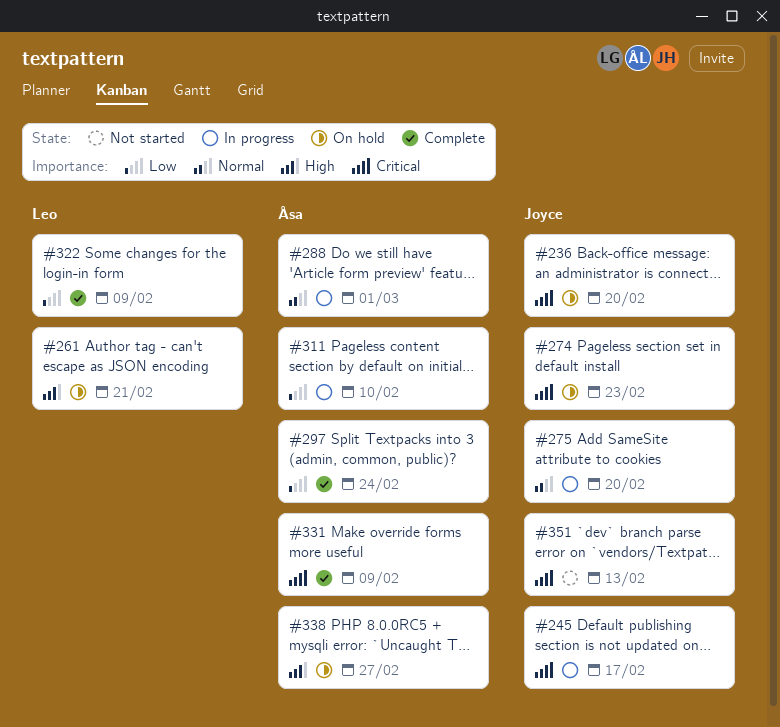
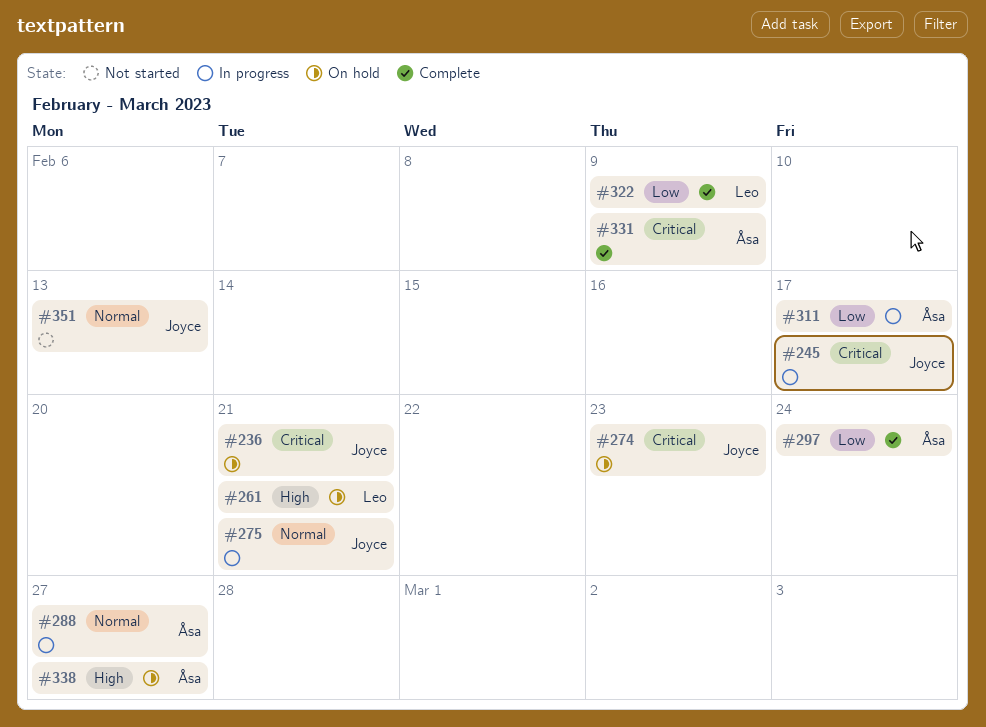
#236, due: Feb 20 -> Feb 21
#275, due: Feb 20 -> Feb 21
#288, due: Mar 1 -> Feb 27
#311, due: Feb 10 -> Feb 17
#351, priority: Critical -> Normal

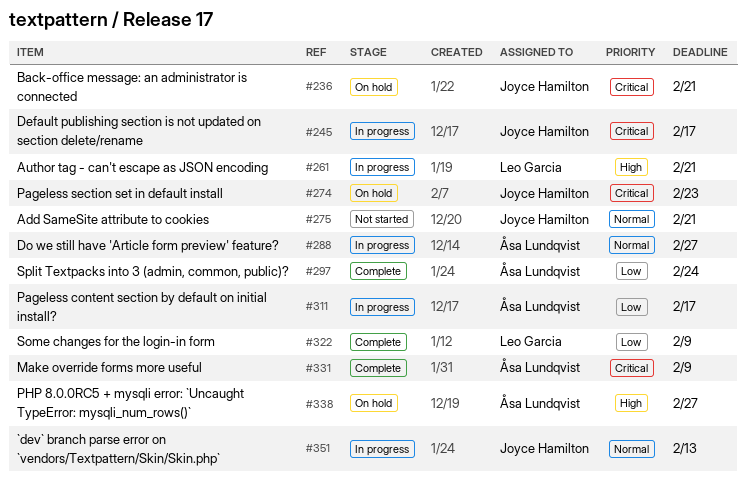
#261, status: On hold -> In progress
#275, status: In progress -> Not started
#351, status: Not started -> In progress

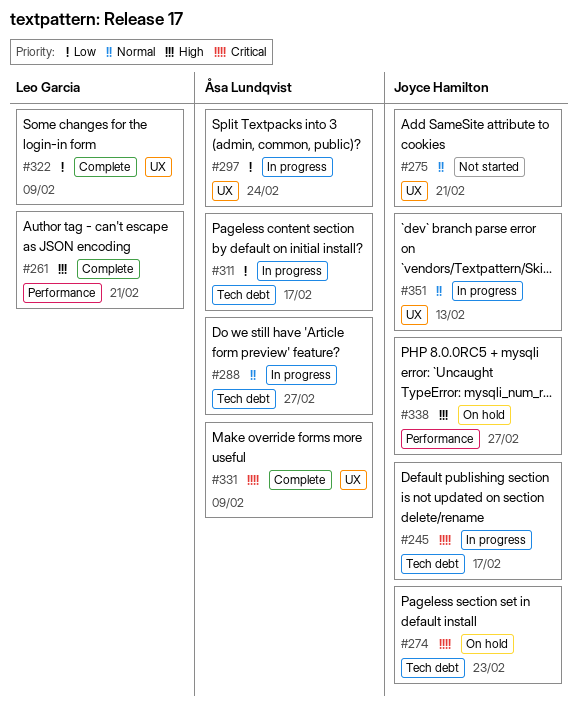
#236: present -> none
#261, status: In progress -> Complete
#297, status: Complete -> In progress
#338, owner: Åsa Lundqvist -> Joyce Hamilton

